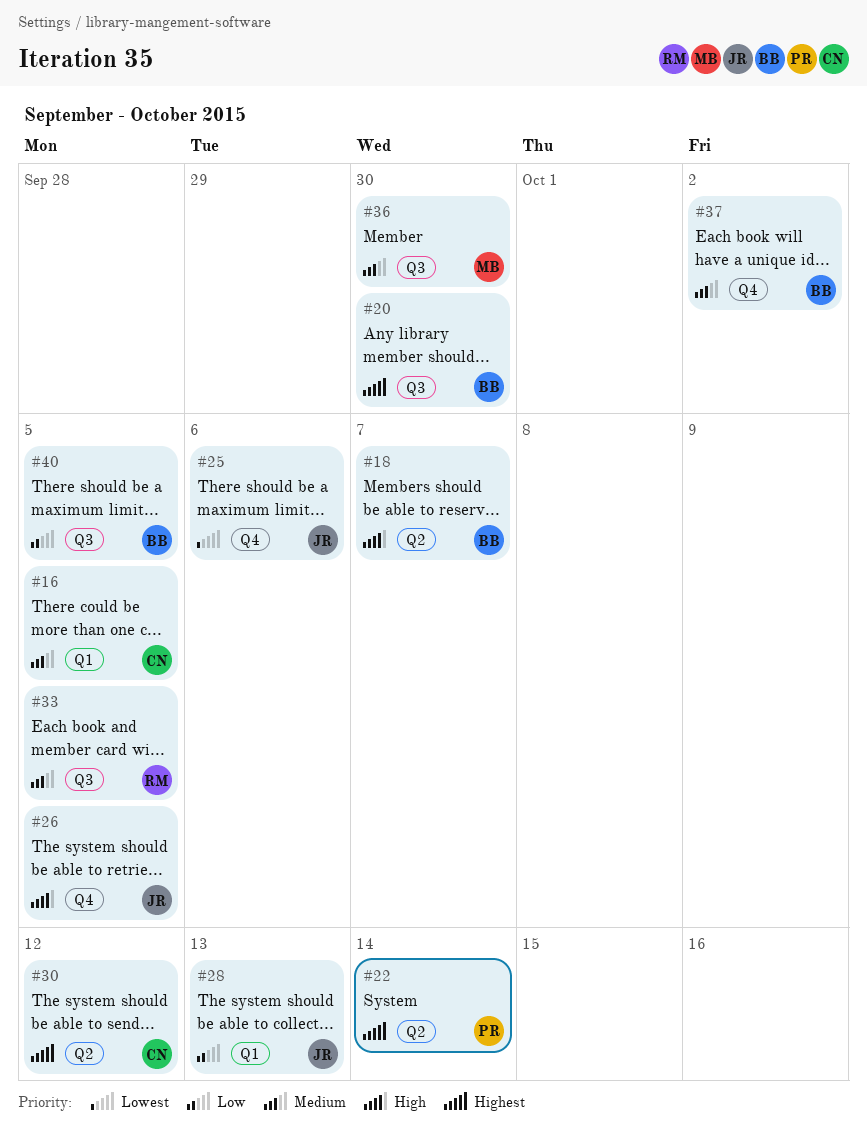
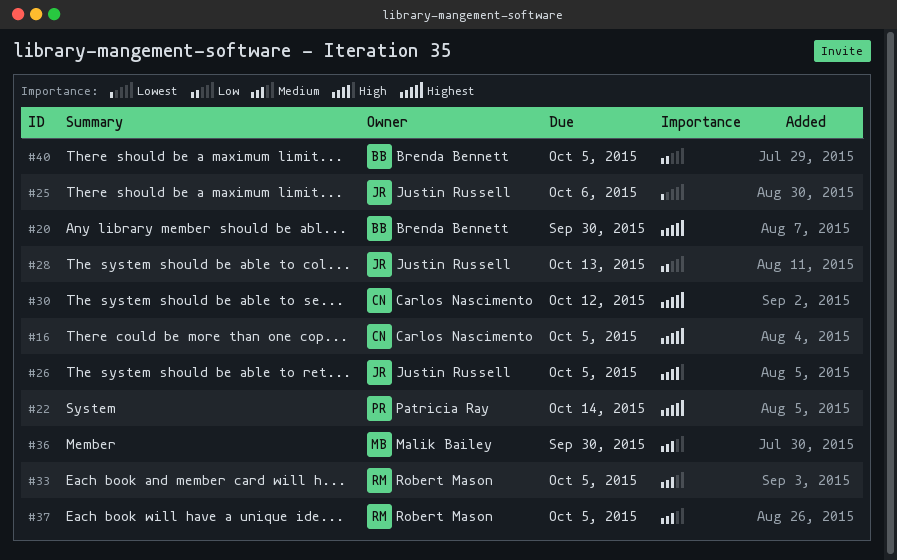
#16, priority: Medium -> Highest
#18: present -> none
#37, owner: Brenda Bennett -> Robert Mason
#37, due: Oct 2 -> Oct 5

